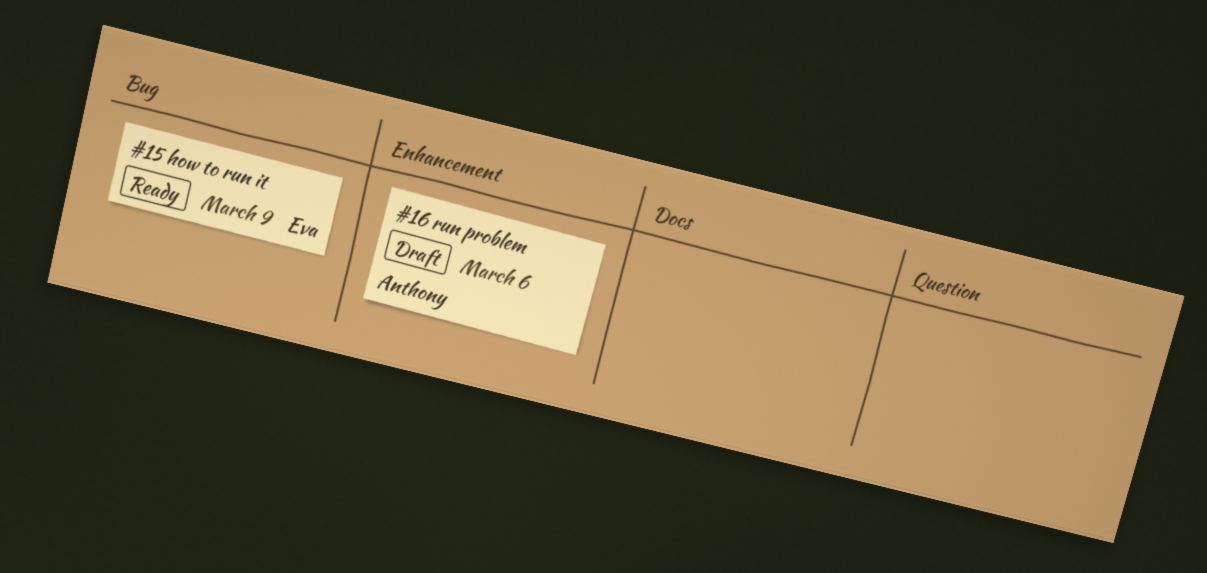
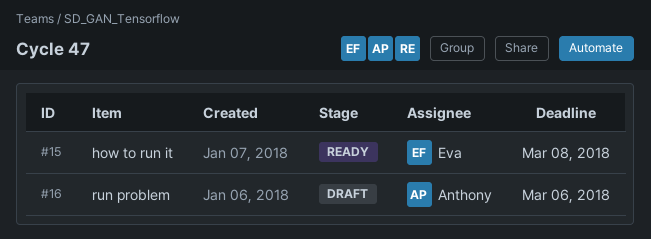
#15, due: Mar 9 -> Mar 8

